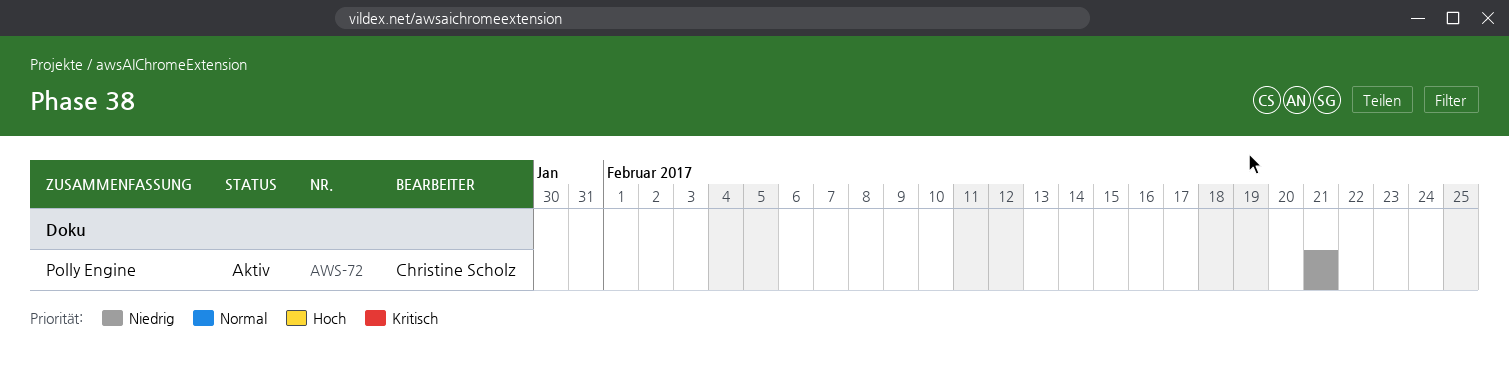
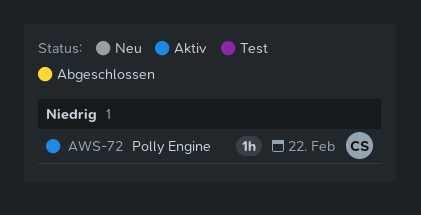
AWS-72, due: Feb 21 -> Feb 22

